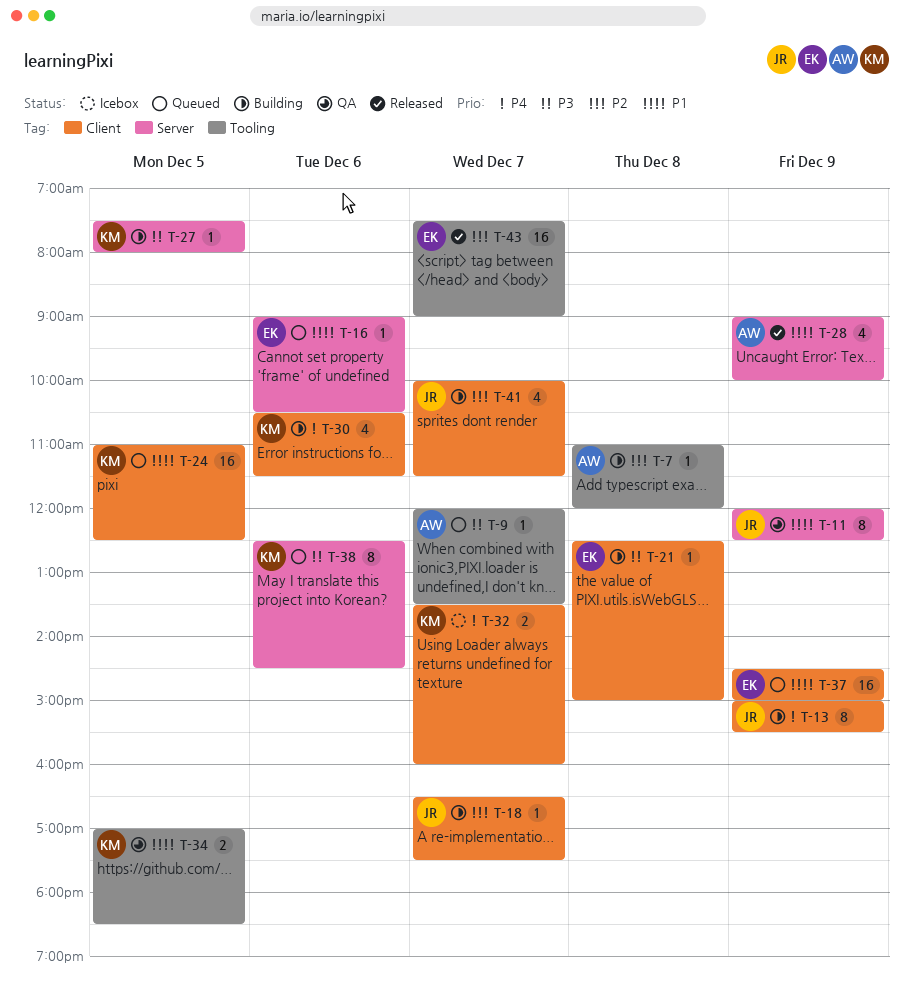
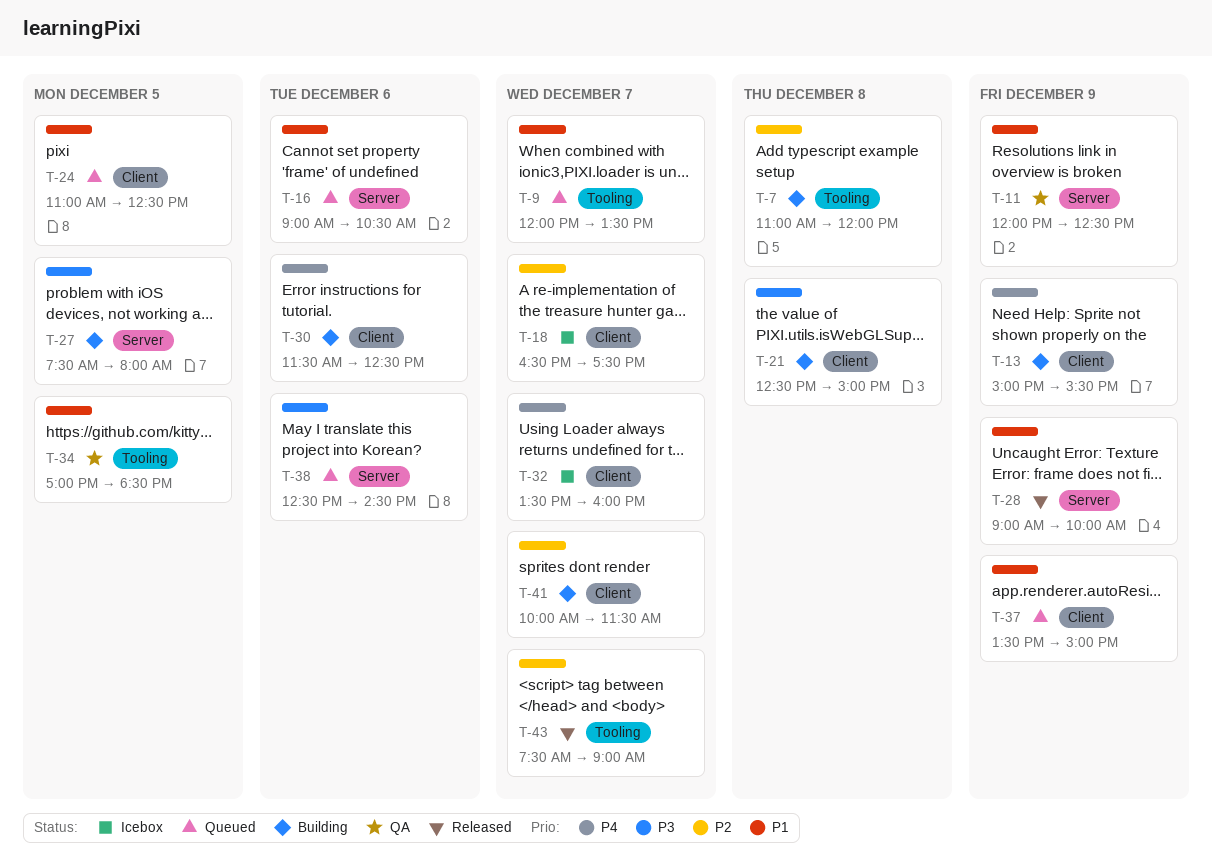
T-9, priority: P3 -> P1
T-18, status: Building -> Icebox
T-30, begins: 10:30 -> 11:30
T-30, ends: 11:30 -> 12:30
T-37, begins: 14:30 -> 13:30

